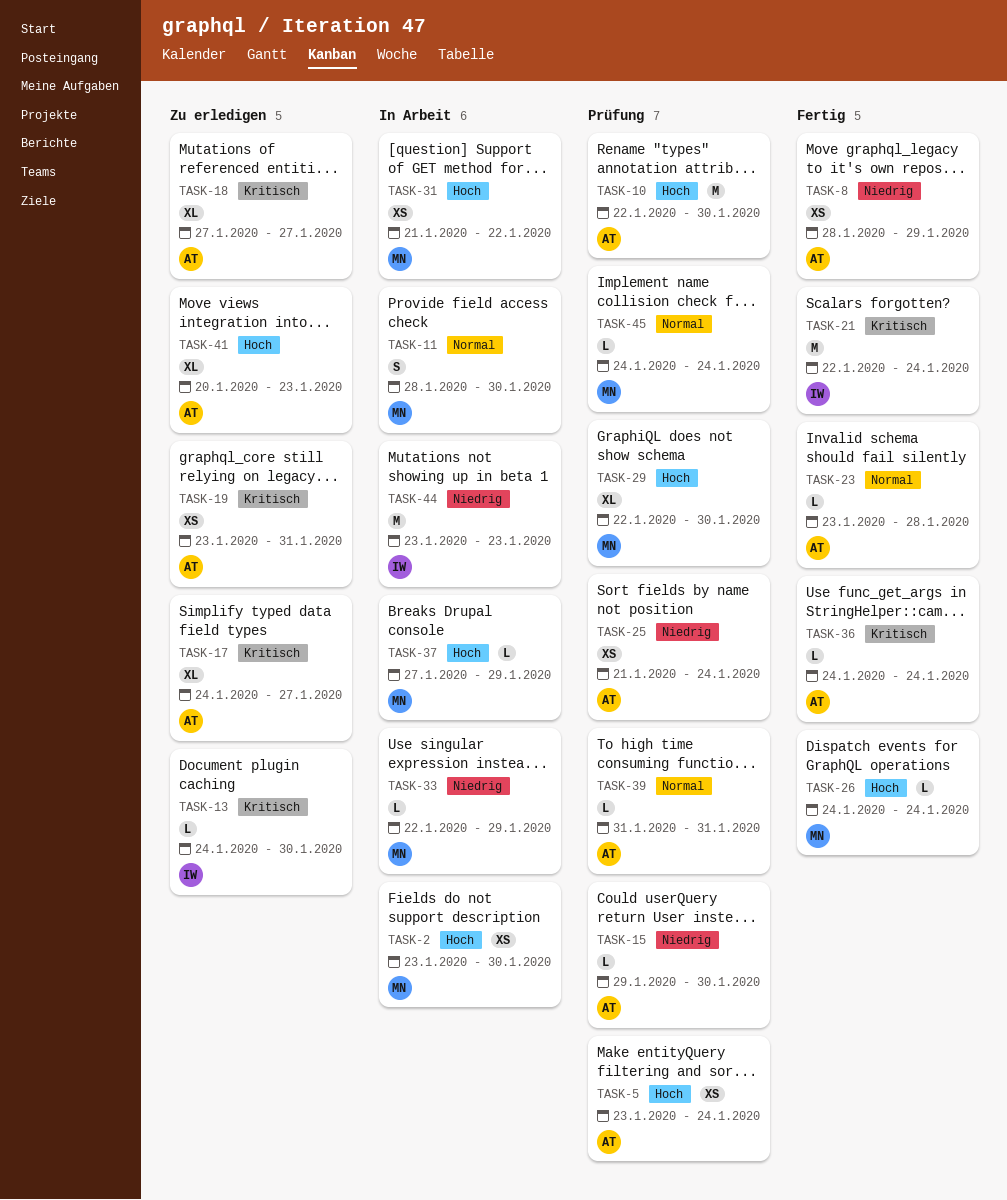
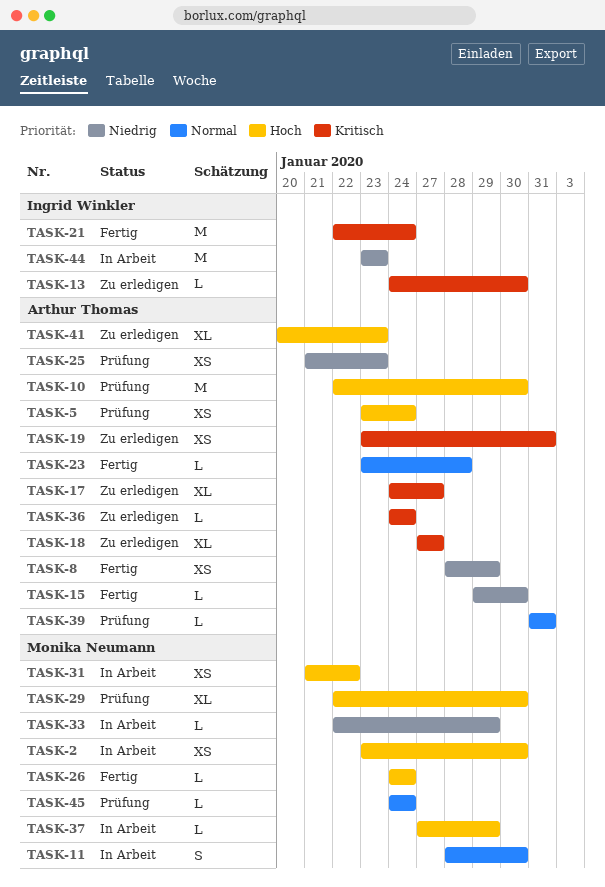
TASK-15, status: Prüfung -> Fertig
TASK-25, due: Jan 24 -> Jan 23
TASK-36, status: Fertig -> Zu erledigen

